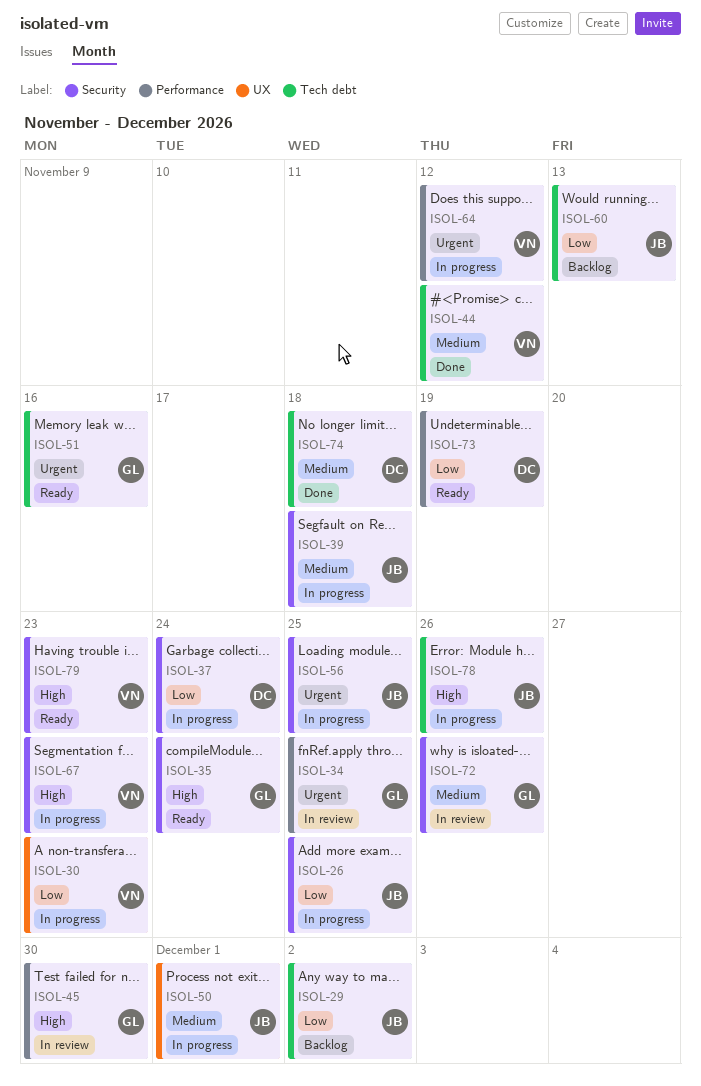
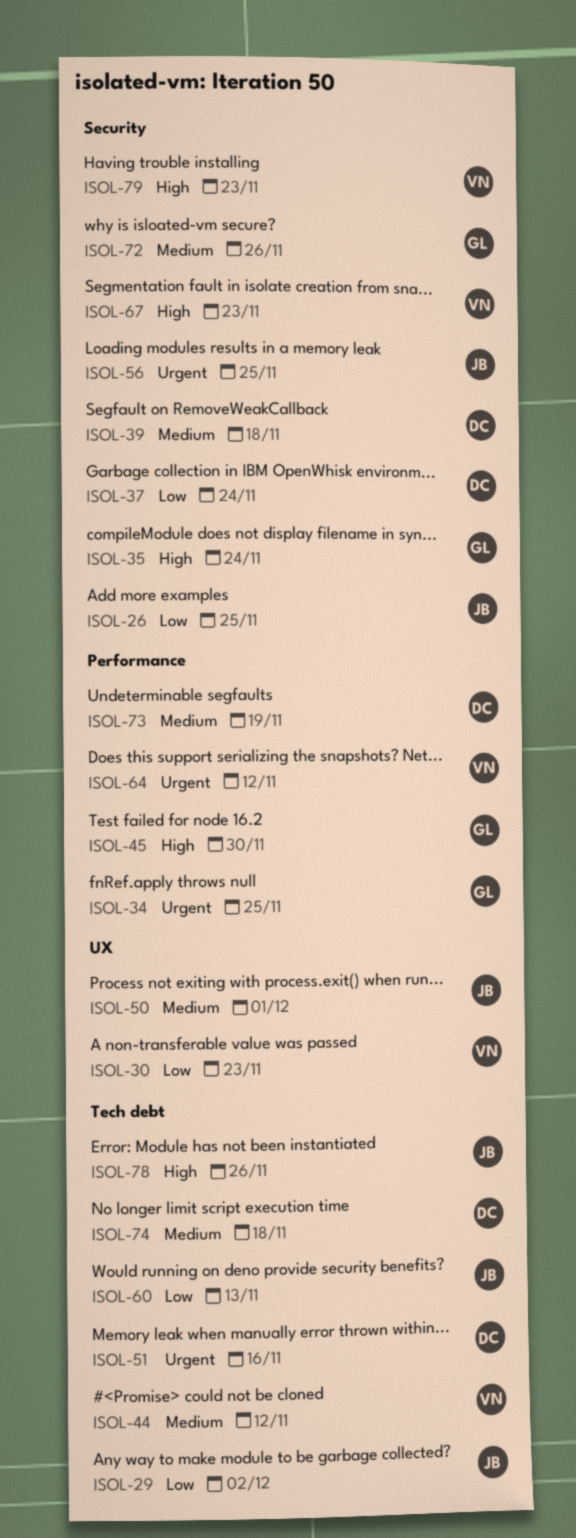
ISOL-39, owner: JB -> DC
ISOL-51, owner: GL -> DC
ISOL-73, priority: Low -> Medium

